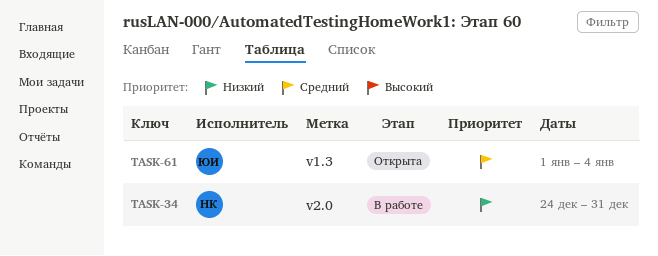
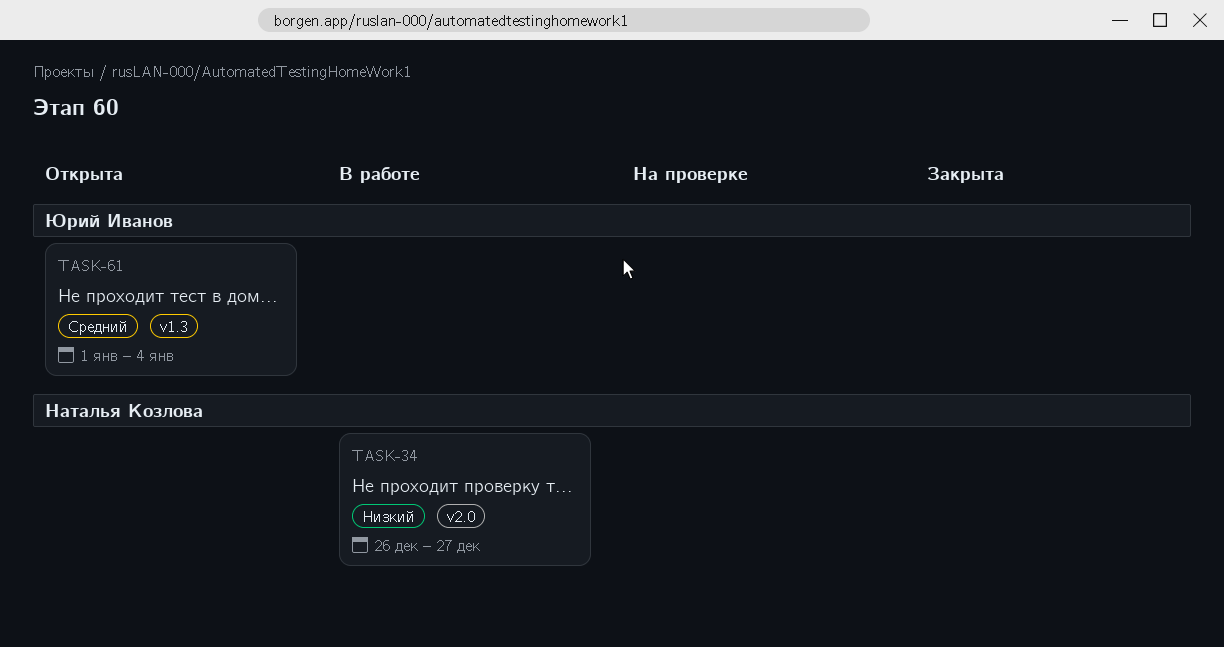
TASK-34, start: Dec 24 -> Dec 26
TASK-34, due: Dec 31 -> Dec 27

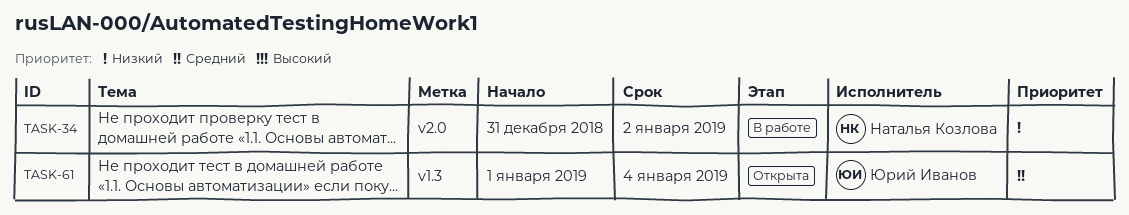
TASK-34, start: Dec 26 -> Dec 31
TASK-34, due: Dec 27 -> Jan 2

